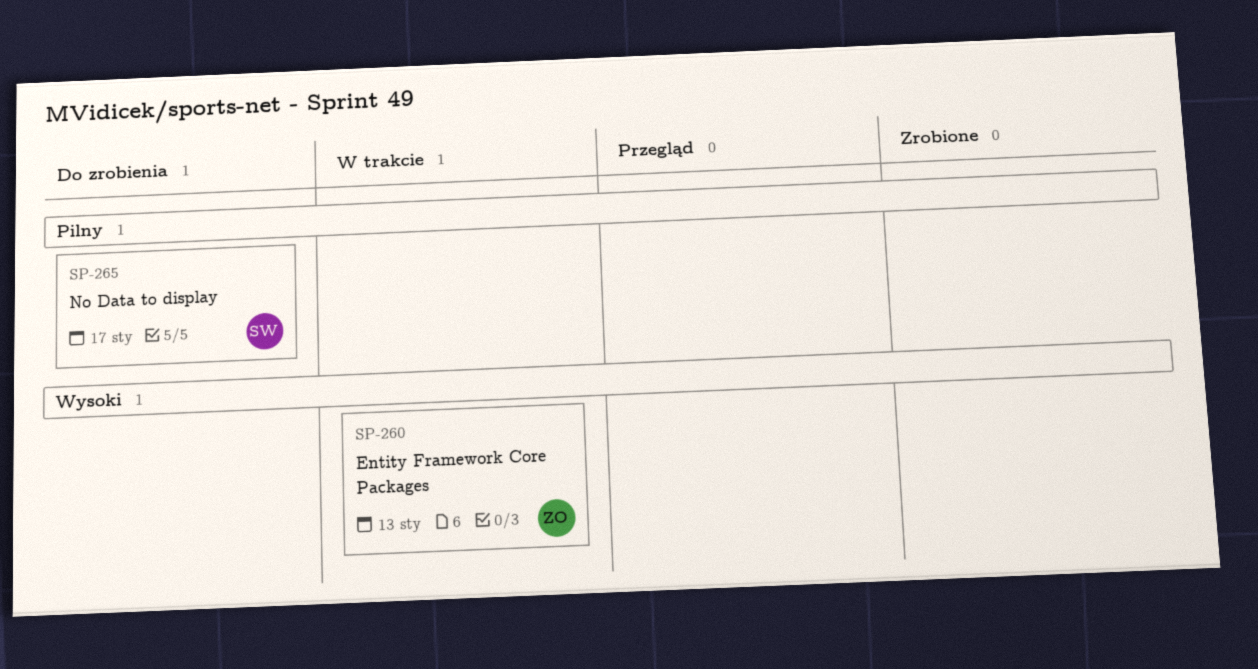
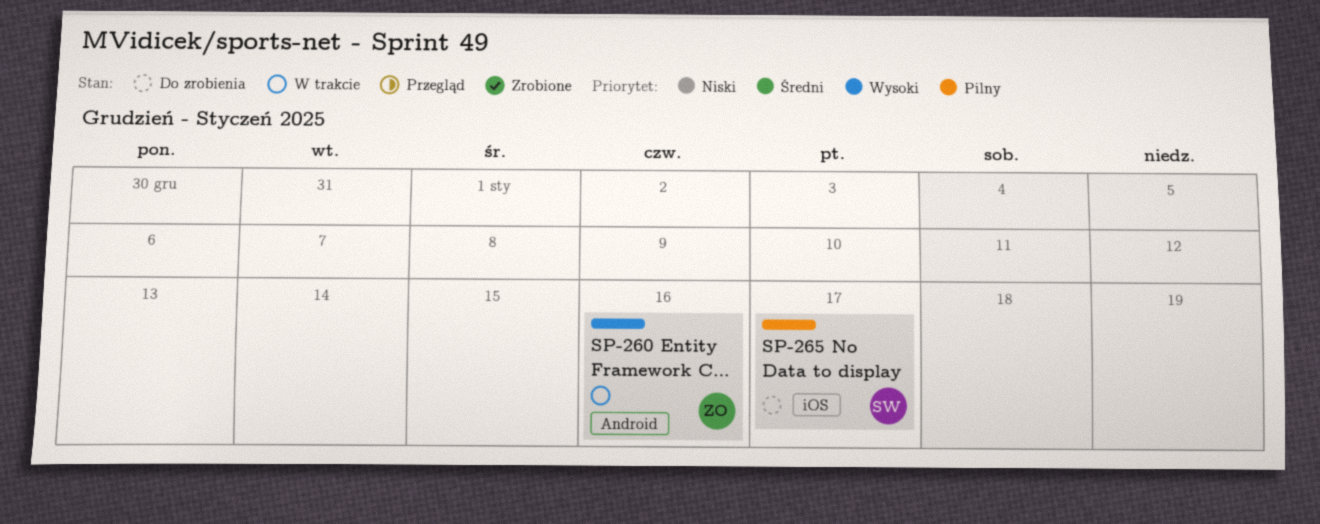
SP-260, due: Jan 13 -> Jan 16

